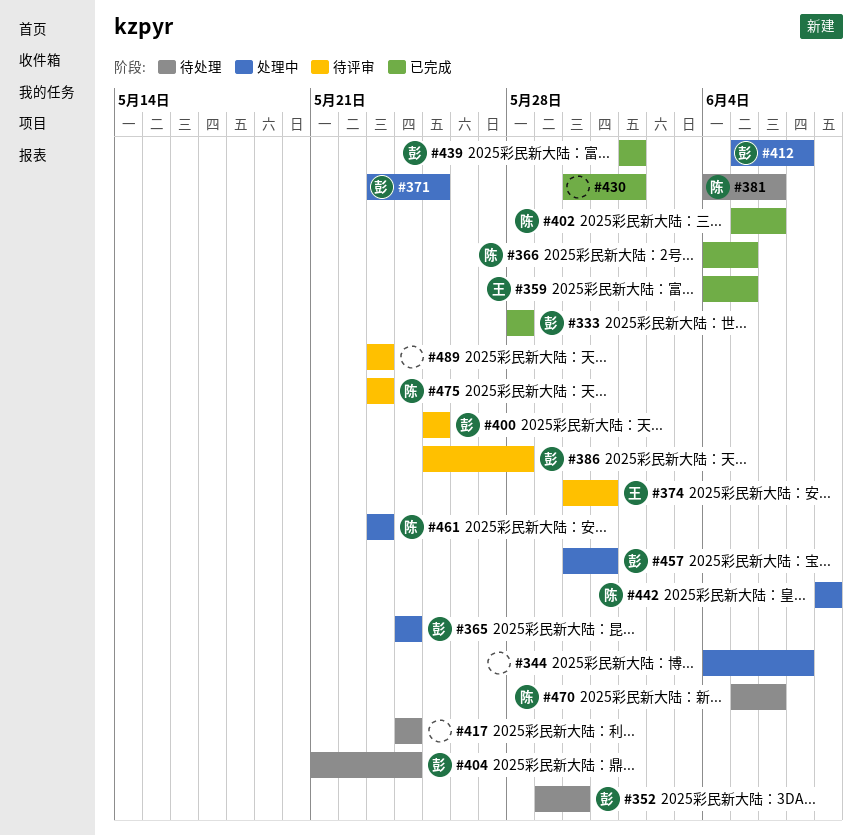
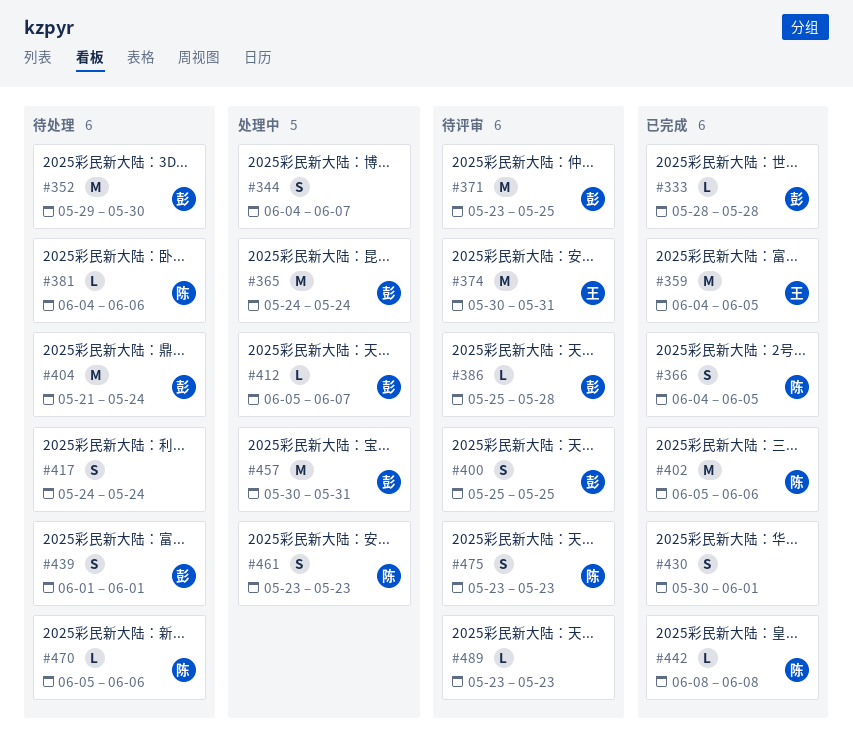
#371, status: 处理中 -> 待评审
#439, status: 已完成 -> 待处理
#442, status: 处理中 -> 已完成

